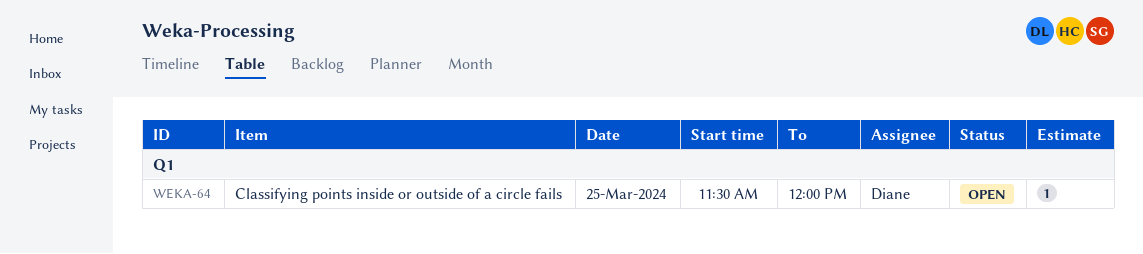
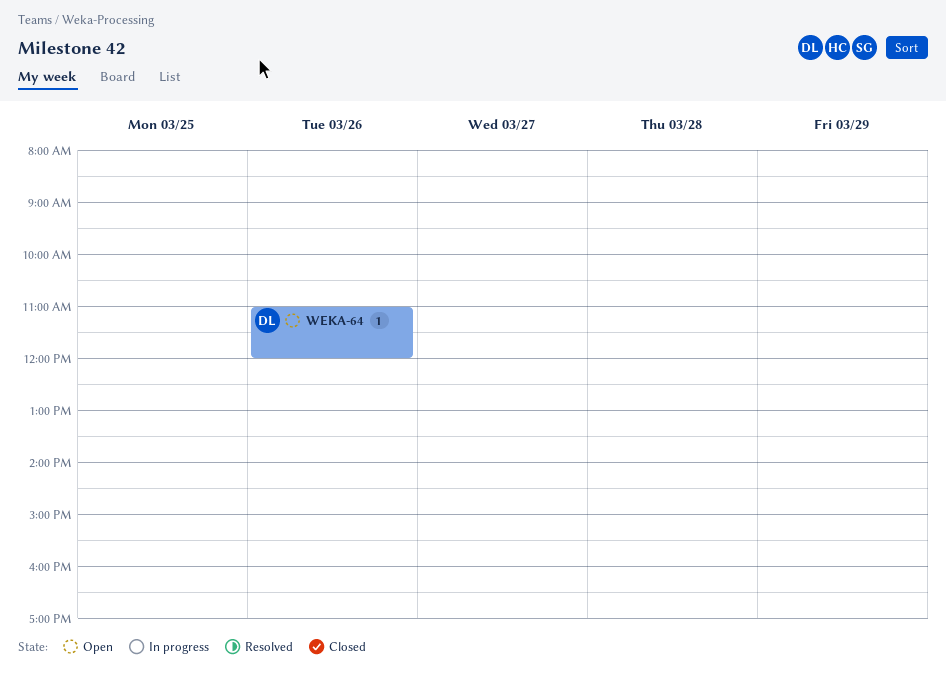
WEKA-64, day: Mar 25 -> Mar 26
WEKA-64, begins: 11:30 -> 11:00

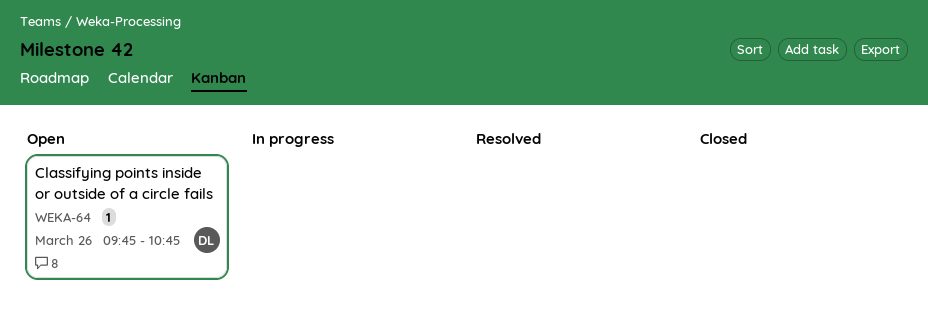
WEKA-64, begins: 11:00 -> 09:45
WEKA-64, ends: 12:00 -> 10:45

